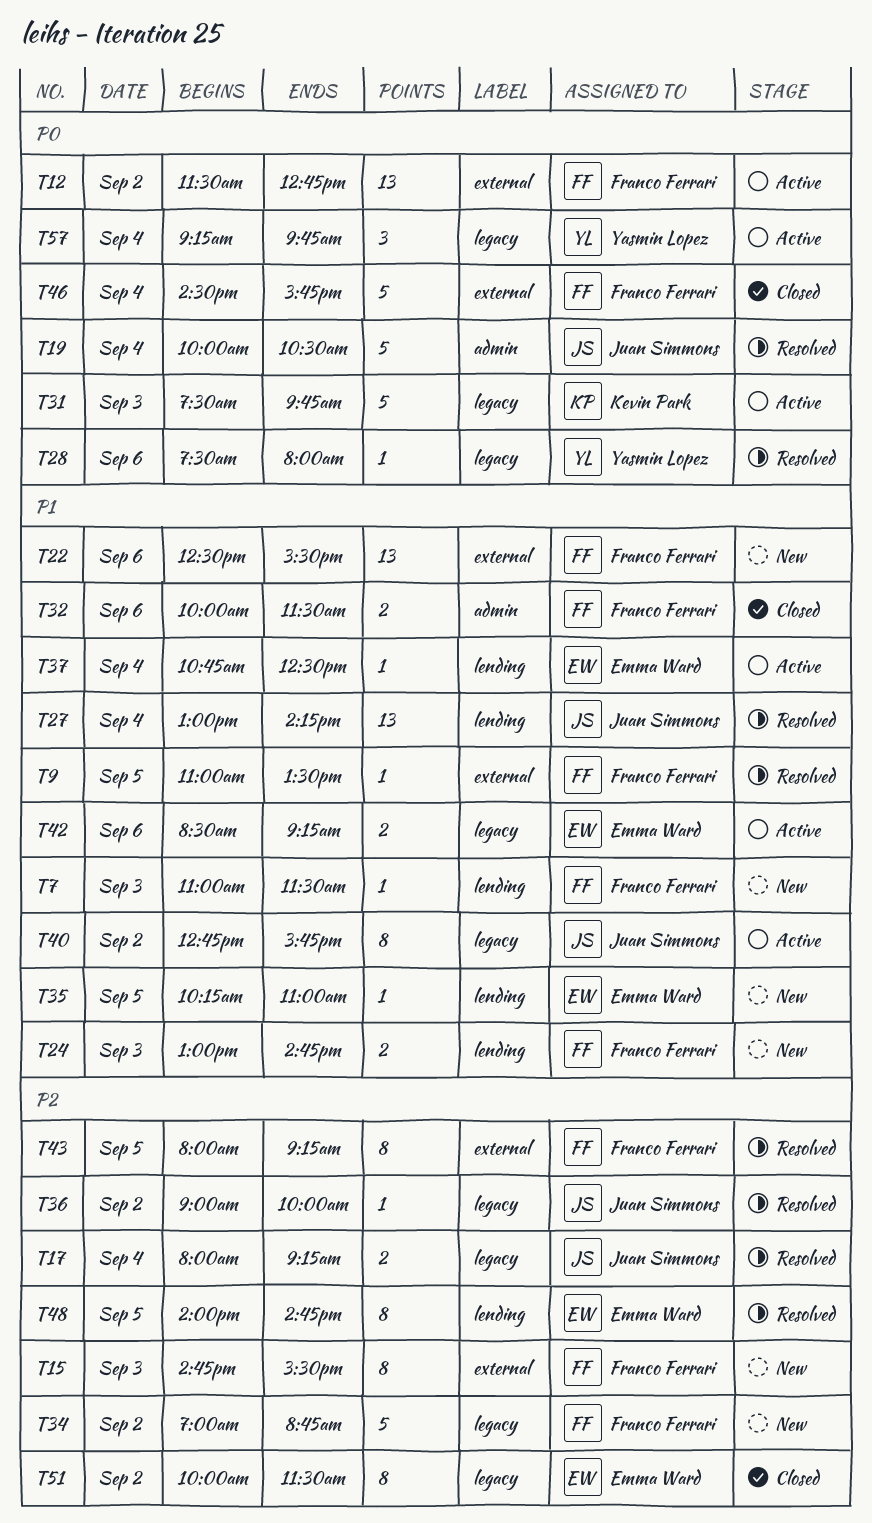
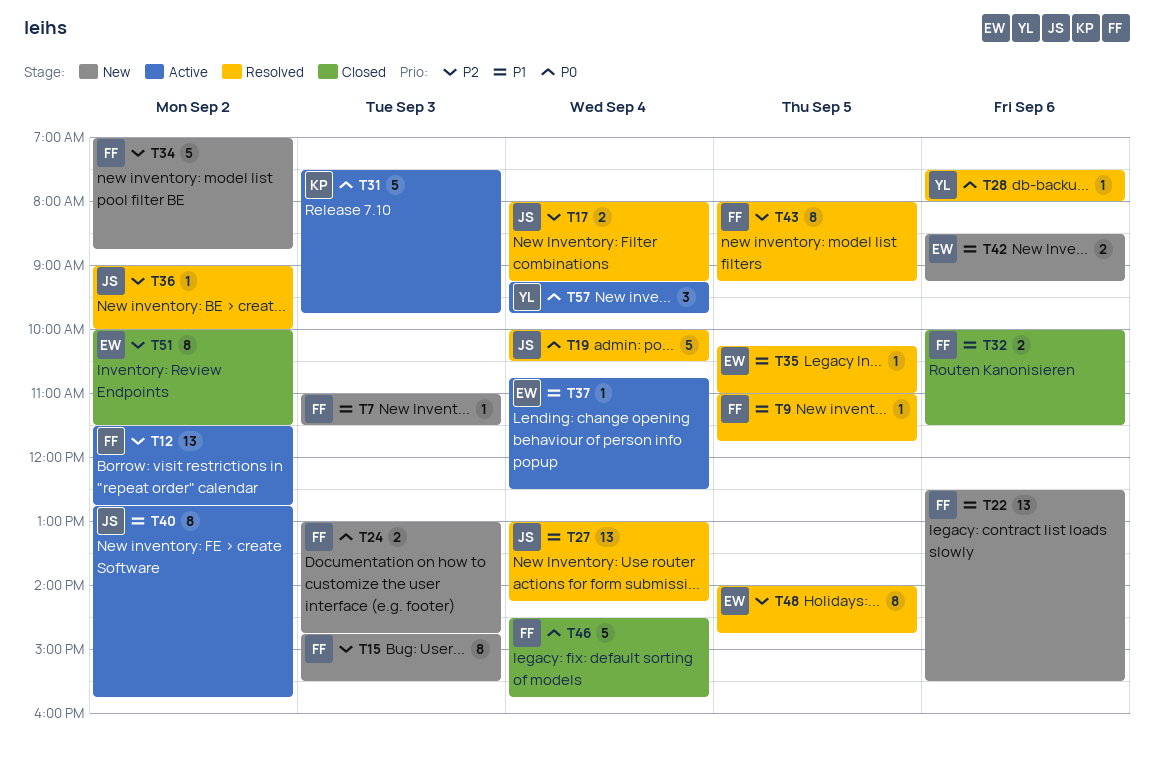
T9, ends: 13:30 -> 11:45
T12, priority: P0 -> P2
T24, priority: P1 -> P0
T35, status: New -> Resolved
T42, status: Active -> New

